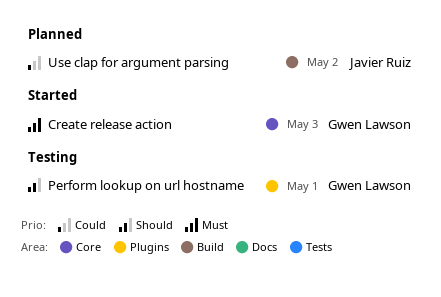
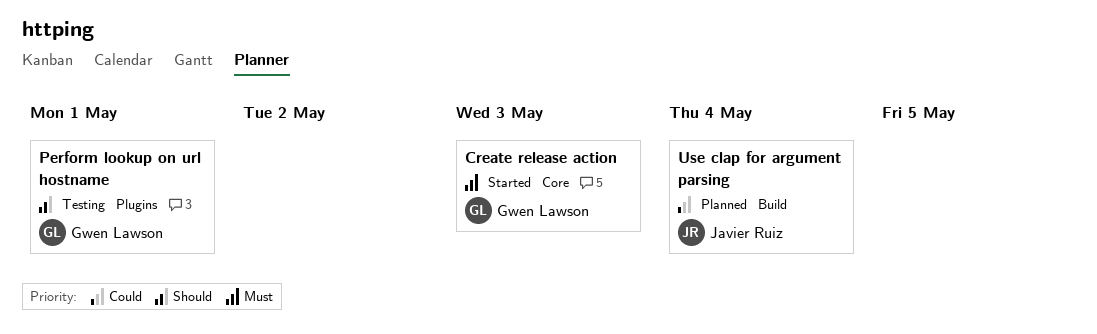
Use clap for argument parsing, due: May 2 -> May 4

